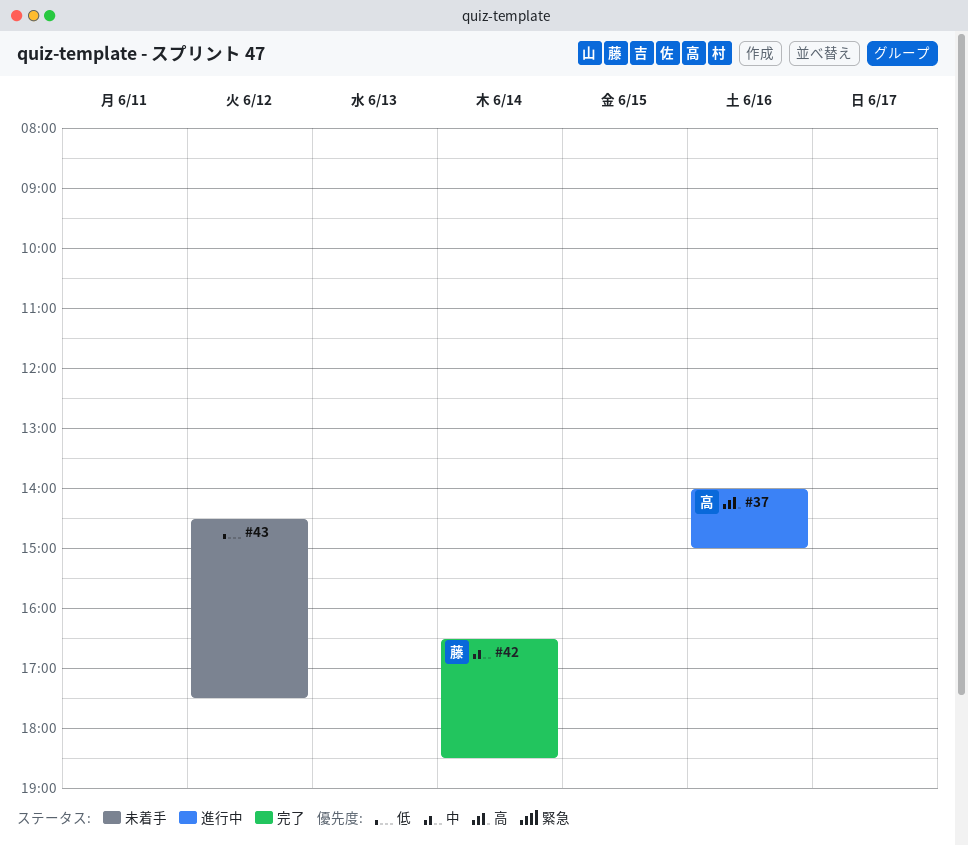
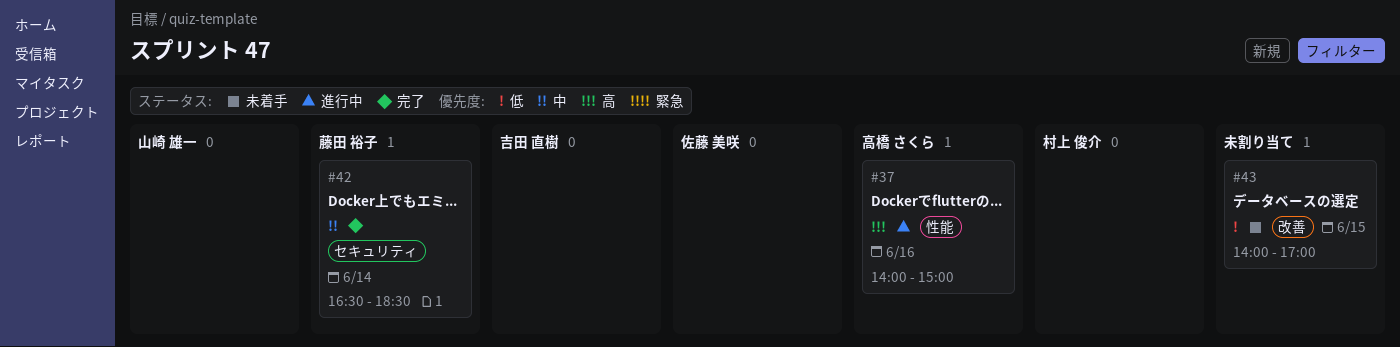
#43, day: Jun 12 -> Jun 15
#43, begins: 14:30 -> 14:00
#43, ends: 17:30 -> 17:00

